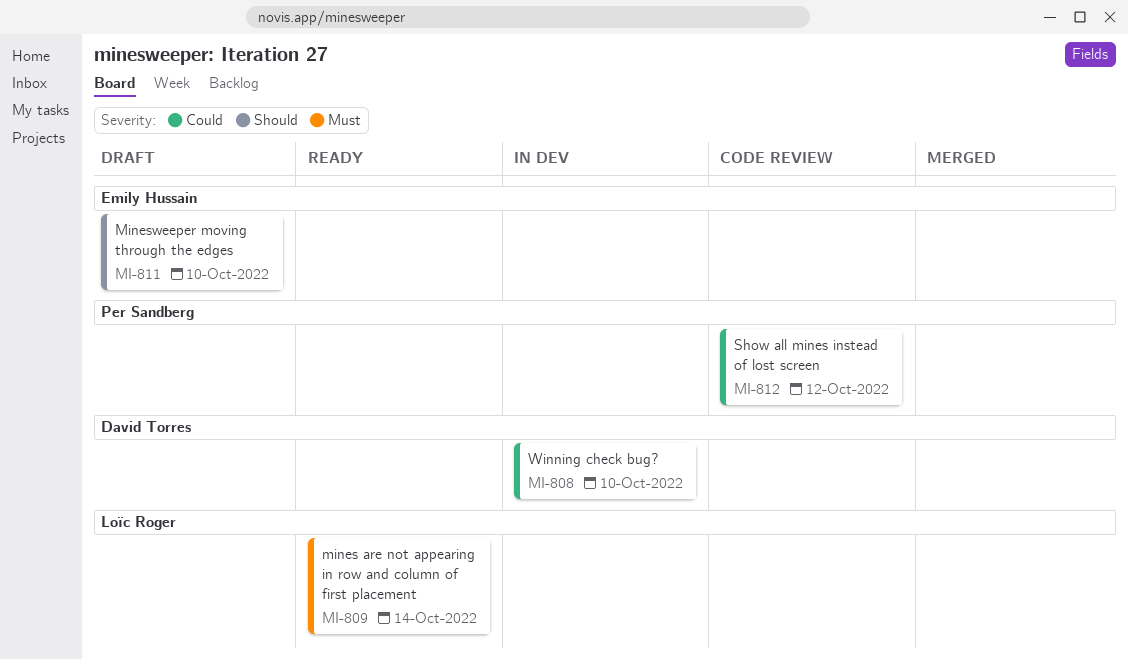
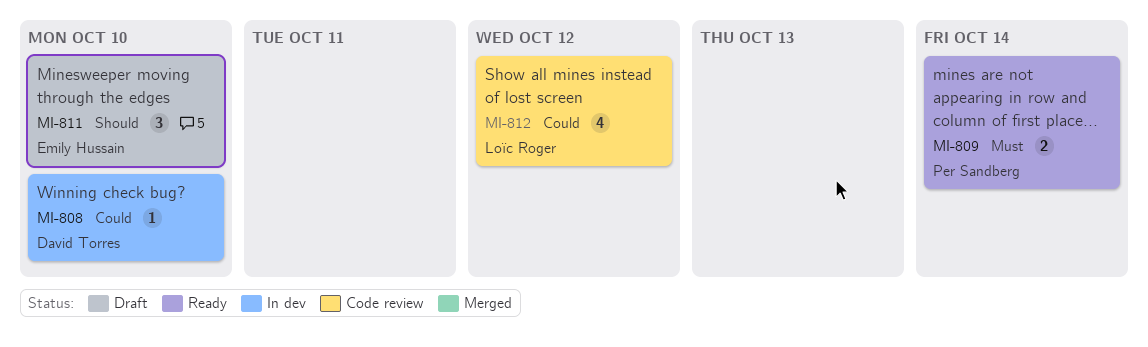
MI-809, owner: Loïc Roger -> Per Sandberg
MI-812, owner: Per Sandberg -> Loïc Roger

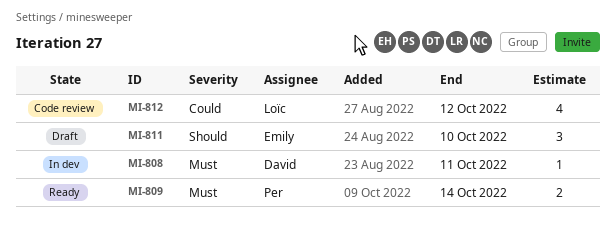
MI-808, priority: Could -> Must
MI-808, due: Oct 10 -> Oct 11

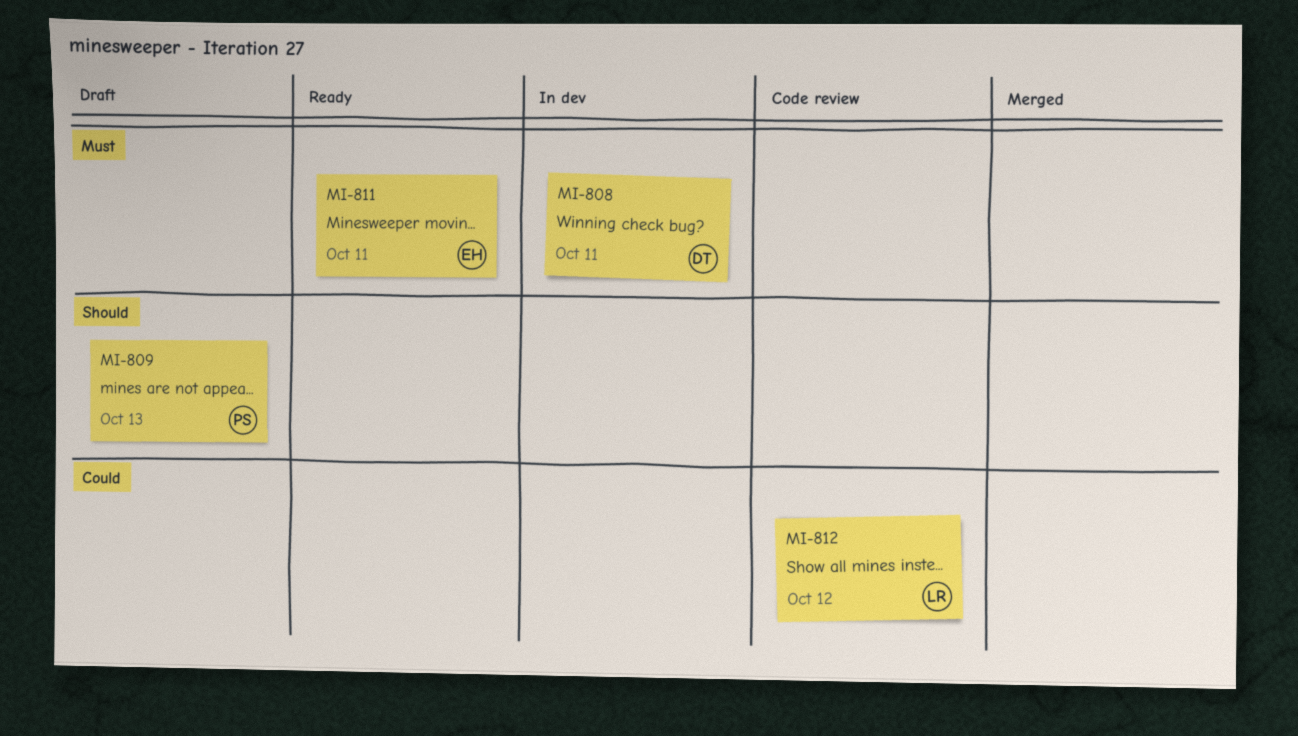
MI-809, status: Ready -> Draft
MI-809, priority: Must -> Should
MI-809, due: Oct 14 -> Oct 13
MI-811, status: Draft -> Ready
MI-811, priority: Should -> Must
MI-811, due: Oct 10 -> Oct 11

